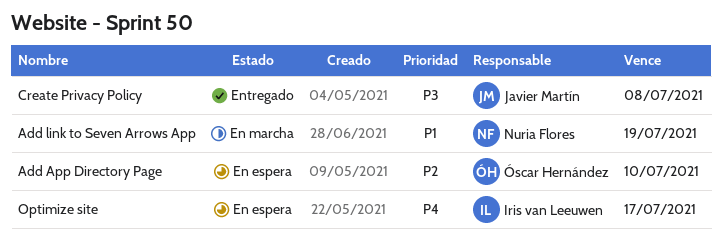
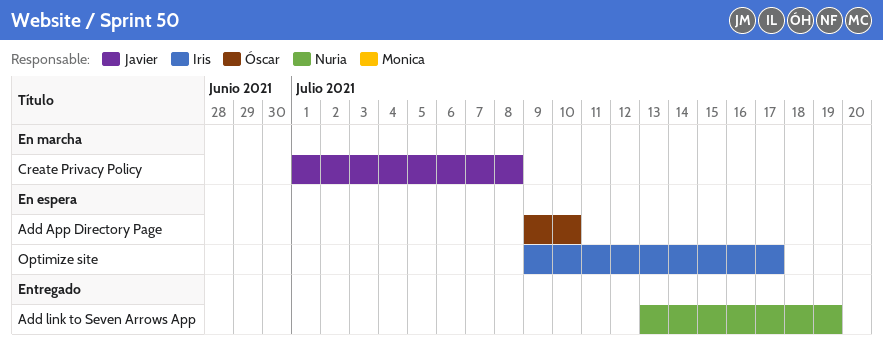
Add link to Seven Arrows App, status: En marcha -> Entregado
Create Privacy Policy, status: Entregado -> En marcha

